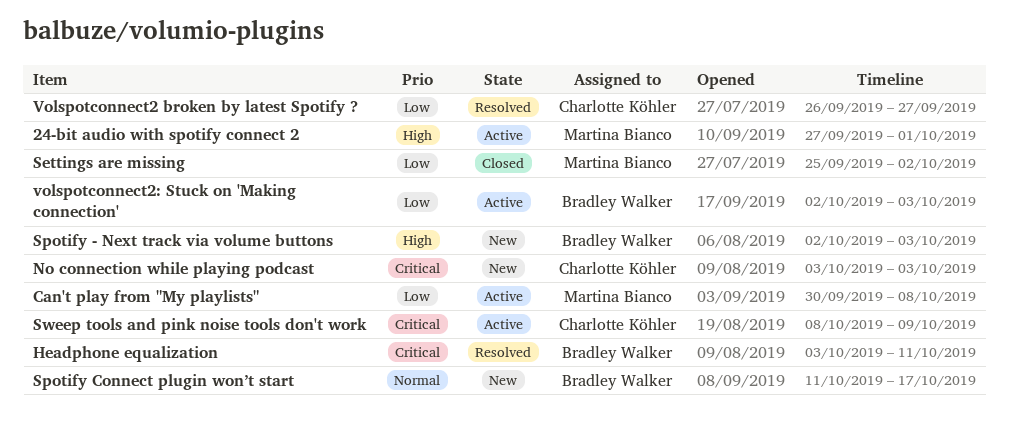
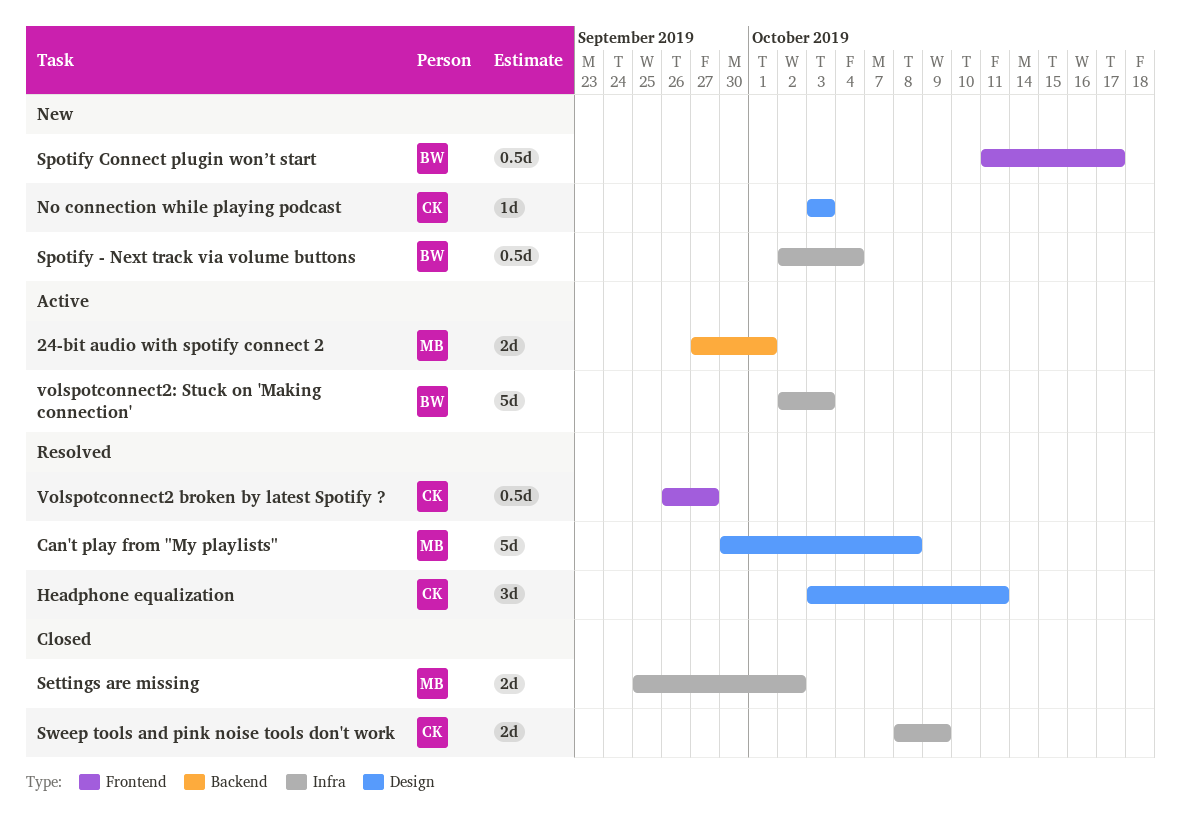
Can't play from "My playlists", status: Active -> Resolved
Headphone equalization, owner: Bradley Walker -> Charlotte Köhler
Spotify - Next track via volume buttons, due: Oct 3 -> Oct 4
Sweep tools and pink noise tools don't work, status: Active -> Closed

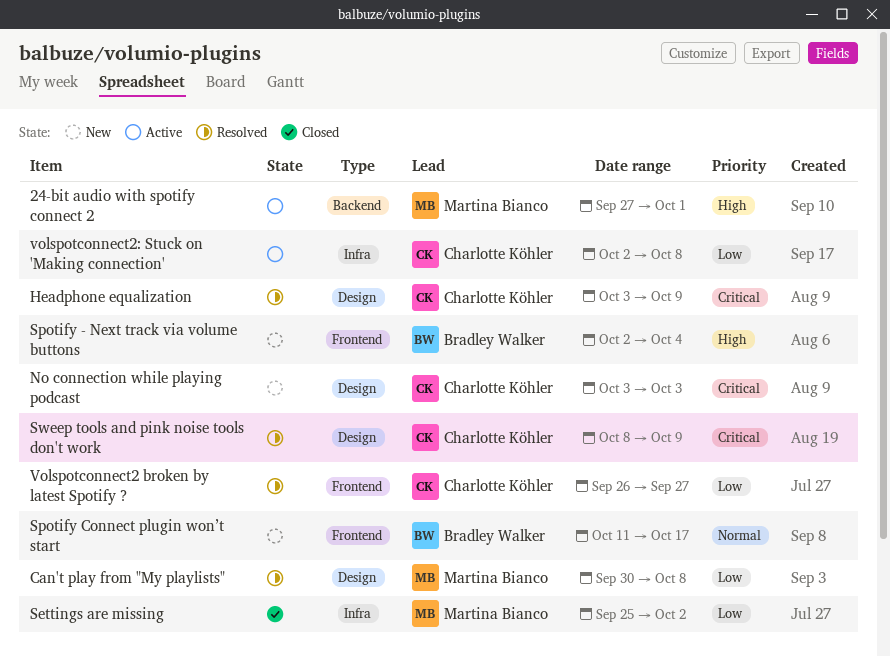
Headphone equalization, due: Oct 11 -> Oct 9
Spotify - Next track via volume buttons, label: Infra -> Frontend
Sweep tools and pink noise tools don't work, status: Closed -> Resolved
Sweep tools and pink noise tools don't work, label: Infra -> Design
volspotconnect2: Stuck on 'Making connection', owner: Bradley Walker -> Charlotte Köhler
volspotconnect2: Stuck on 'Making connection', due: Oct 3 -> Oct 8

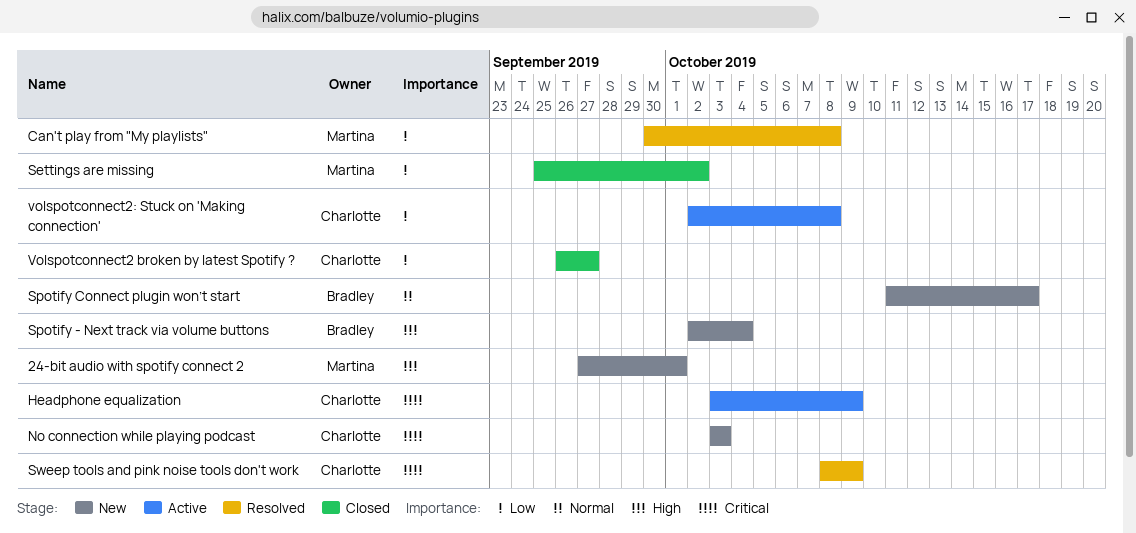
24-bit audio with spotify connect 2, status: Active -> New
Headphone equalization, status: Resolved -> Active
Volspotconnect2 broken by latest Spotify ?, status: Resolved -> Closed

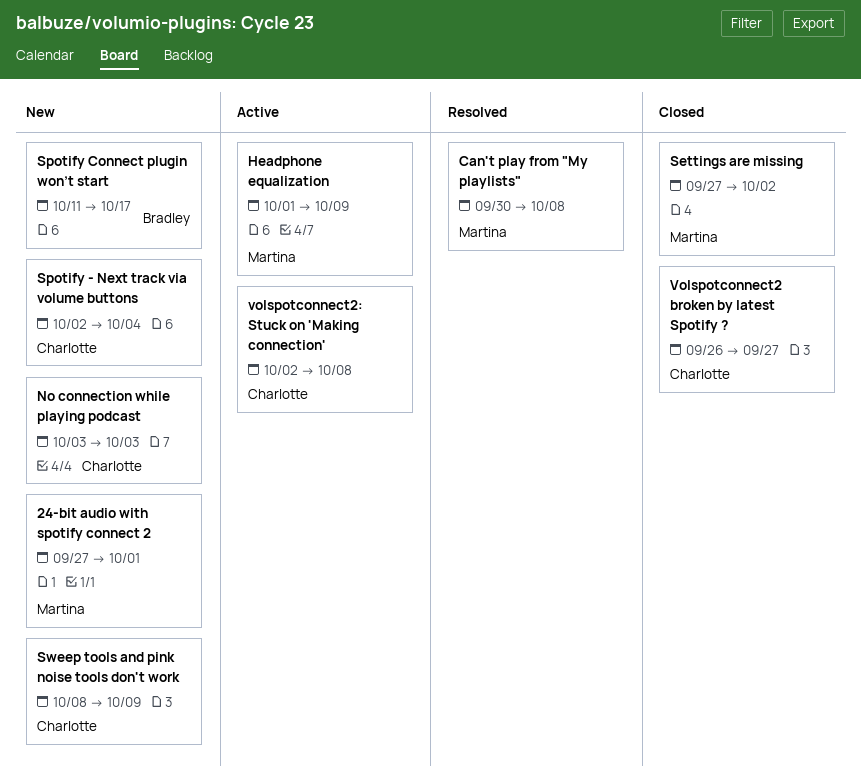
Headphone equalization, owner: Charlotte -> Martina
Headphone equalization, start: Oct 3 -> Oct 1
Settings are missing, start: Sep 25 -> Sep 27
Spotify - Next track via volume buttons, owner: Bradley -> Charlotte
Sweep tools and pink noise tools don't work, status: Resolved -> New

